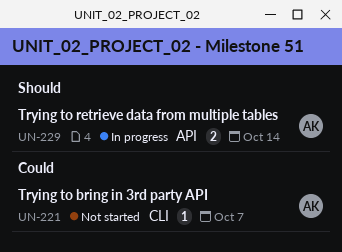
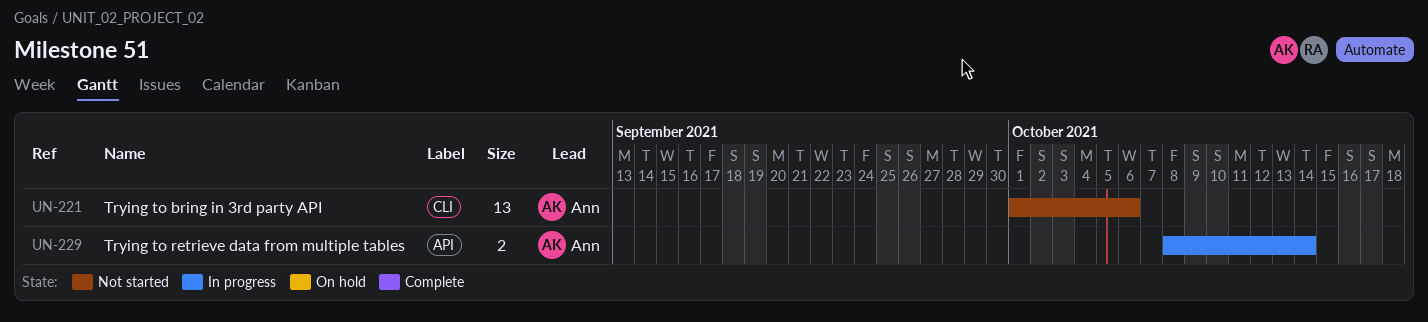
UN-221, estimate: 1 -> 13
UN-221, due: Oct 7 -> Oct 6

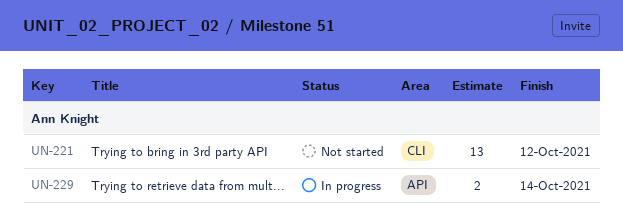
UN-221, due: Oct 6 -> Oct 12

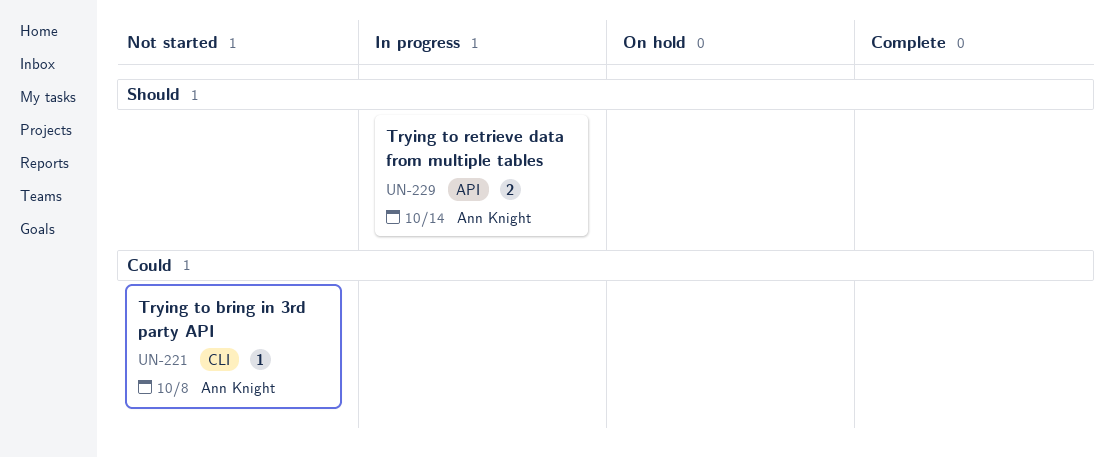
UN-221, estimate: 13 -> 1
UN-221, due: Oct 12 -> Oct 8

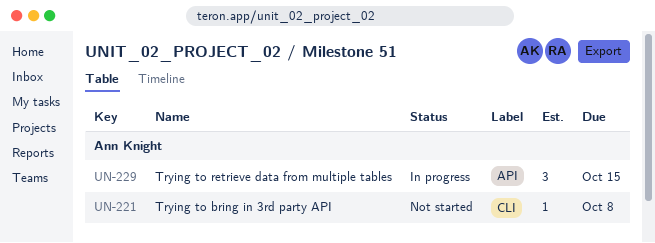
UN-229, estimate: 2 -> 3
UN-229, due: Oct 14 -> Oct 15

